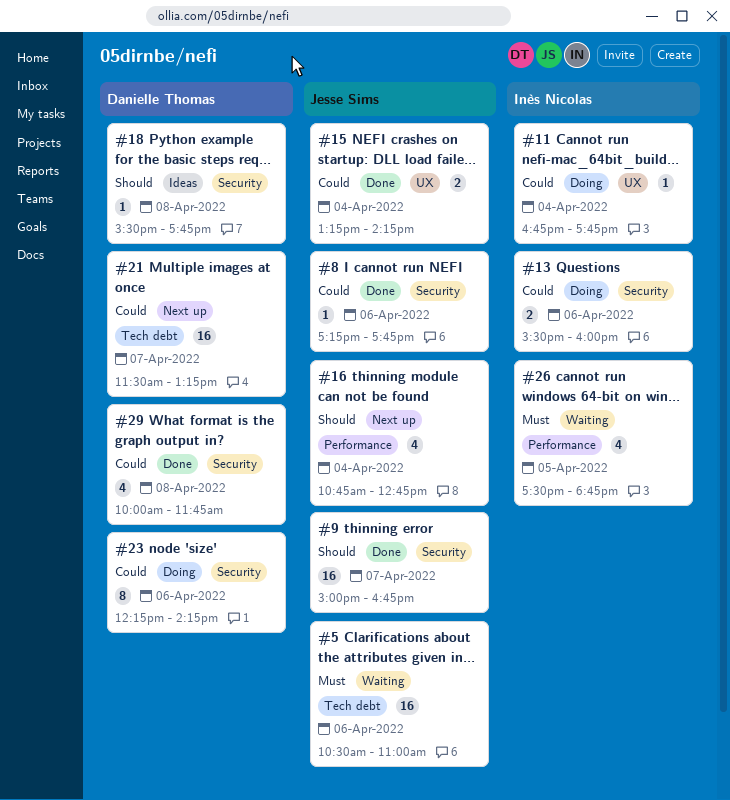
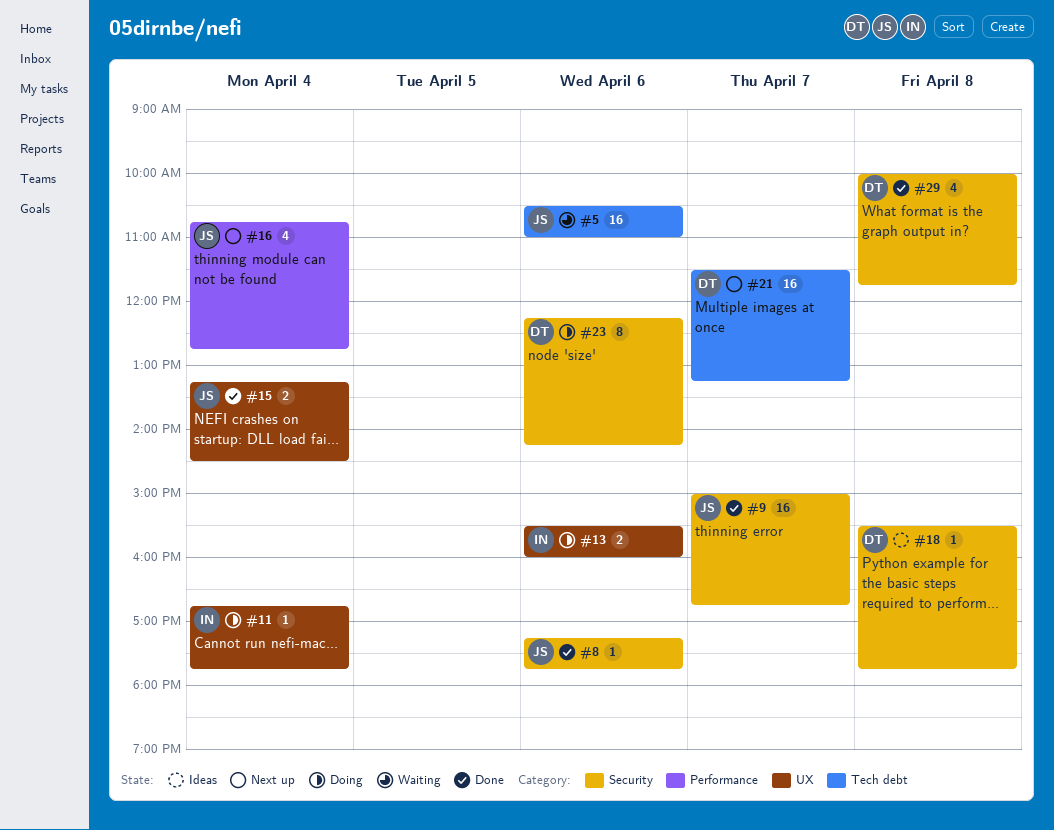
#13, label: Security -> UX
#15, ends: 14:15 -> 14:30
#26: present -> none

